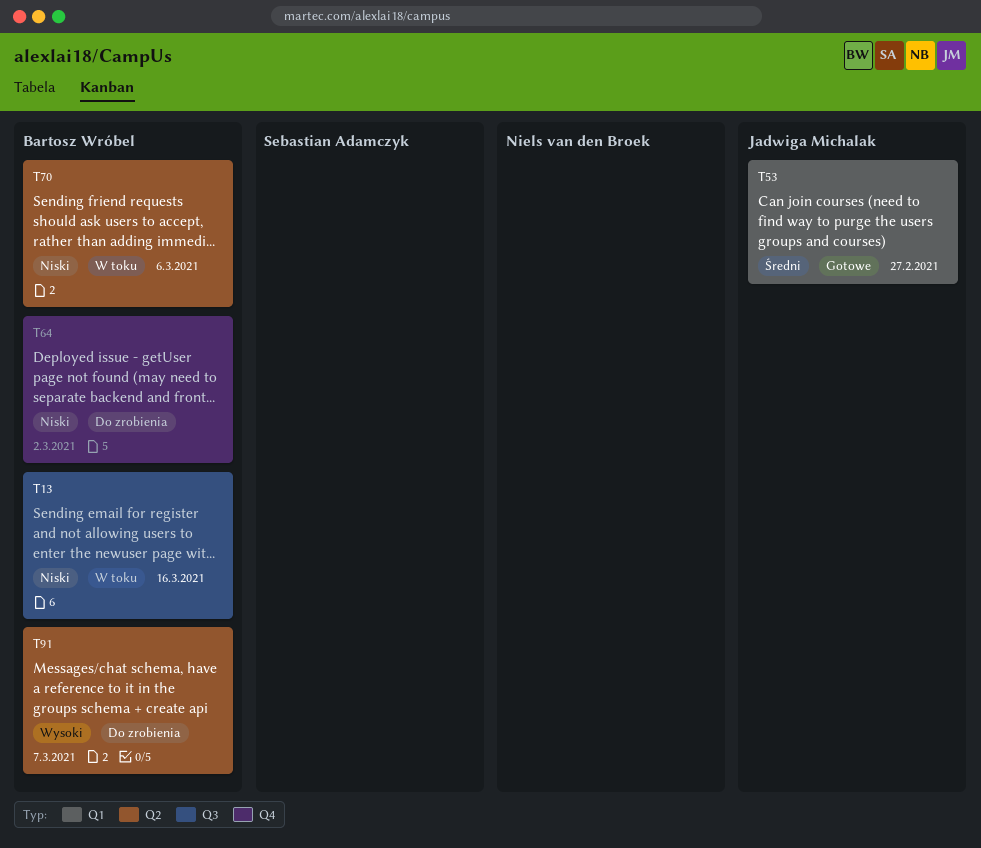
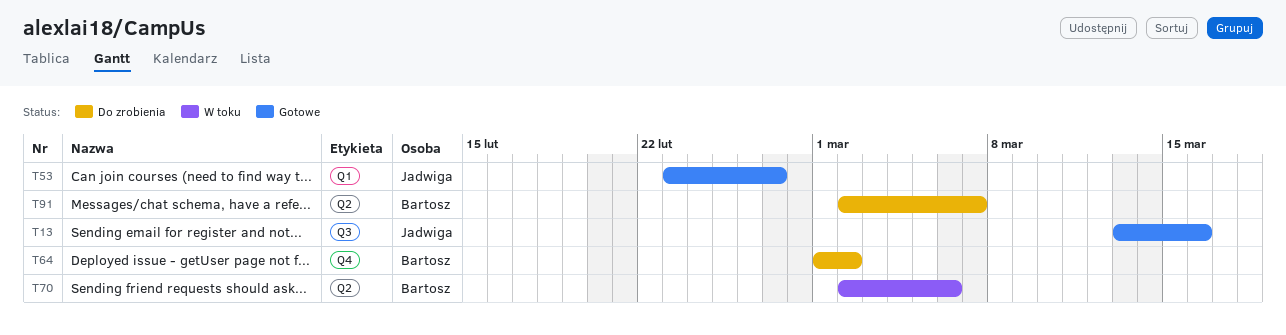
T13, status: W toku -> Gotowe
T13, owner: Bartosz Wróbel -> Jadwiga Michalak

